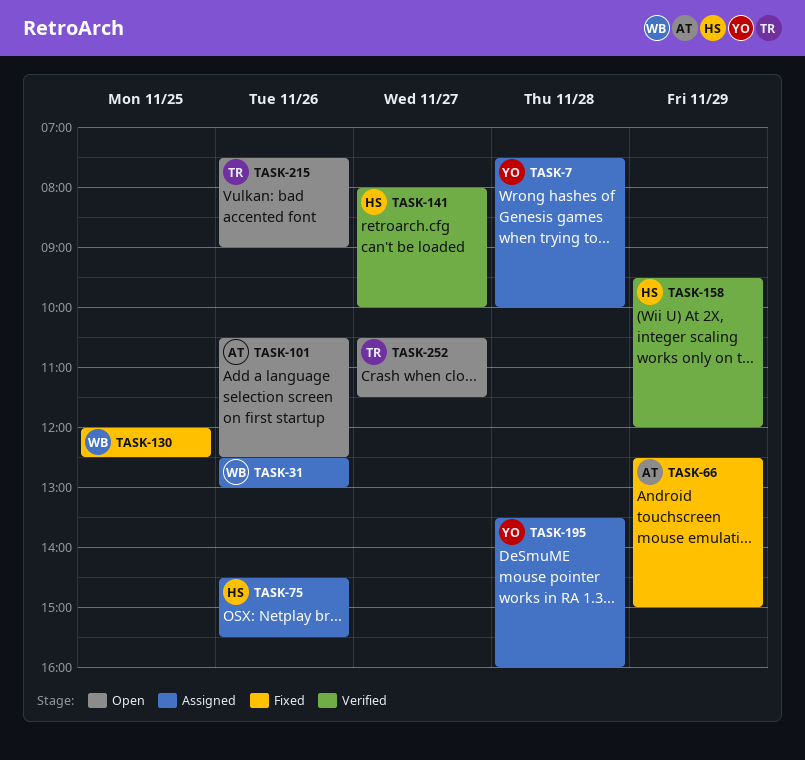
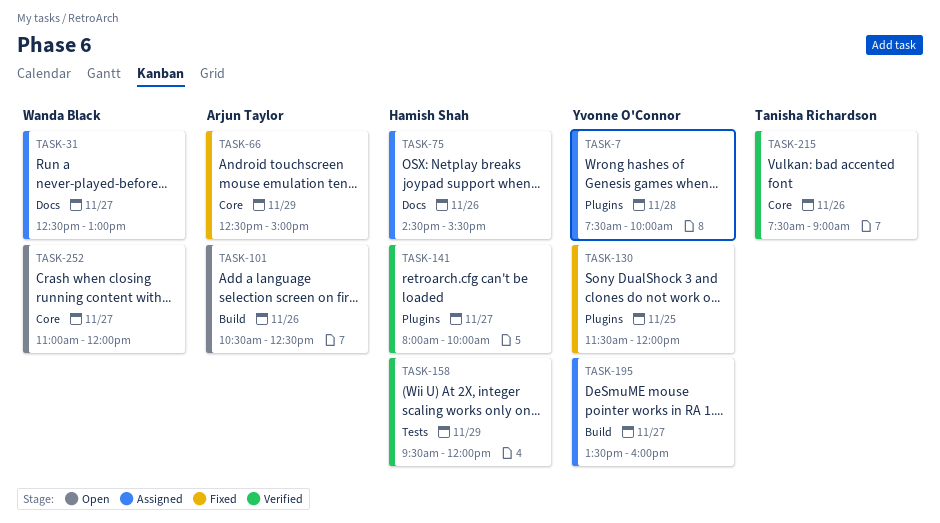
TASK-31, day: Nov 26 -> Nov 27
TASK-130, owner: Wanda Black -> Yvonne O'Connor
TASK-130, begins: 12:00 -> 11:30
TASK-130, ends: 12:30 -> 12:00
TASK-195, day: Nov 28 -> Nov 27
TASK-215, status: Open -> Verified
TASK-252, owner: Tanisha Richardson -> Wanda Black
TASK-252, begins: 10:30 -> 11:00
TASK-252, ends: 11:30 -> 12:00

